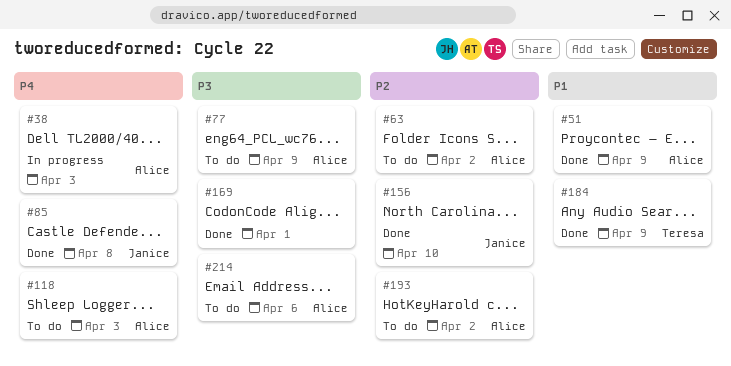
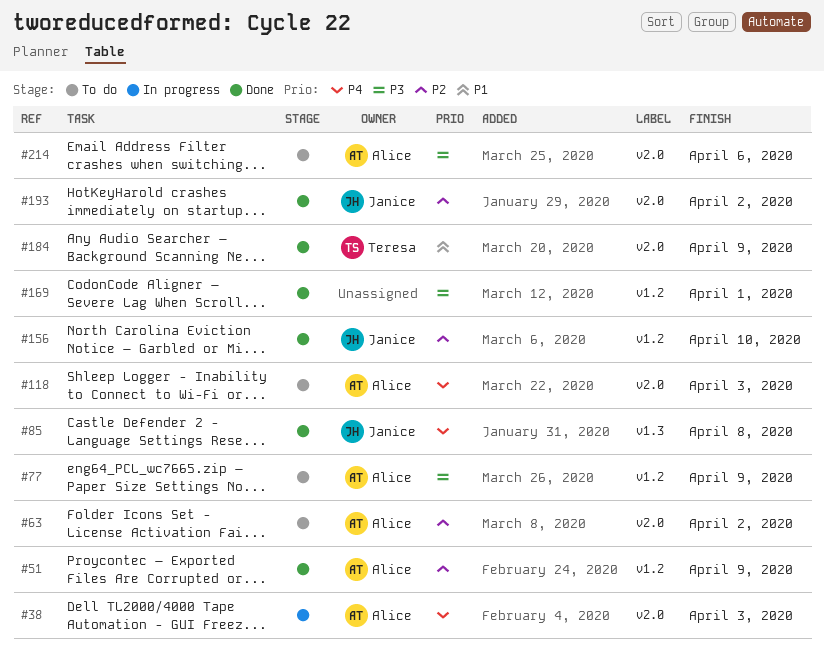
#51, priority: P1 -> P2
#193, status: To do -> Done
#193, owner: Alice -> Janice

